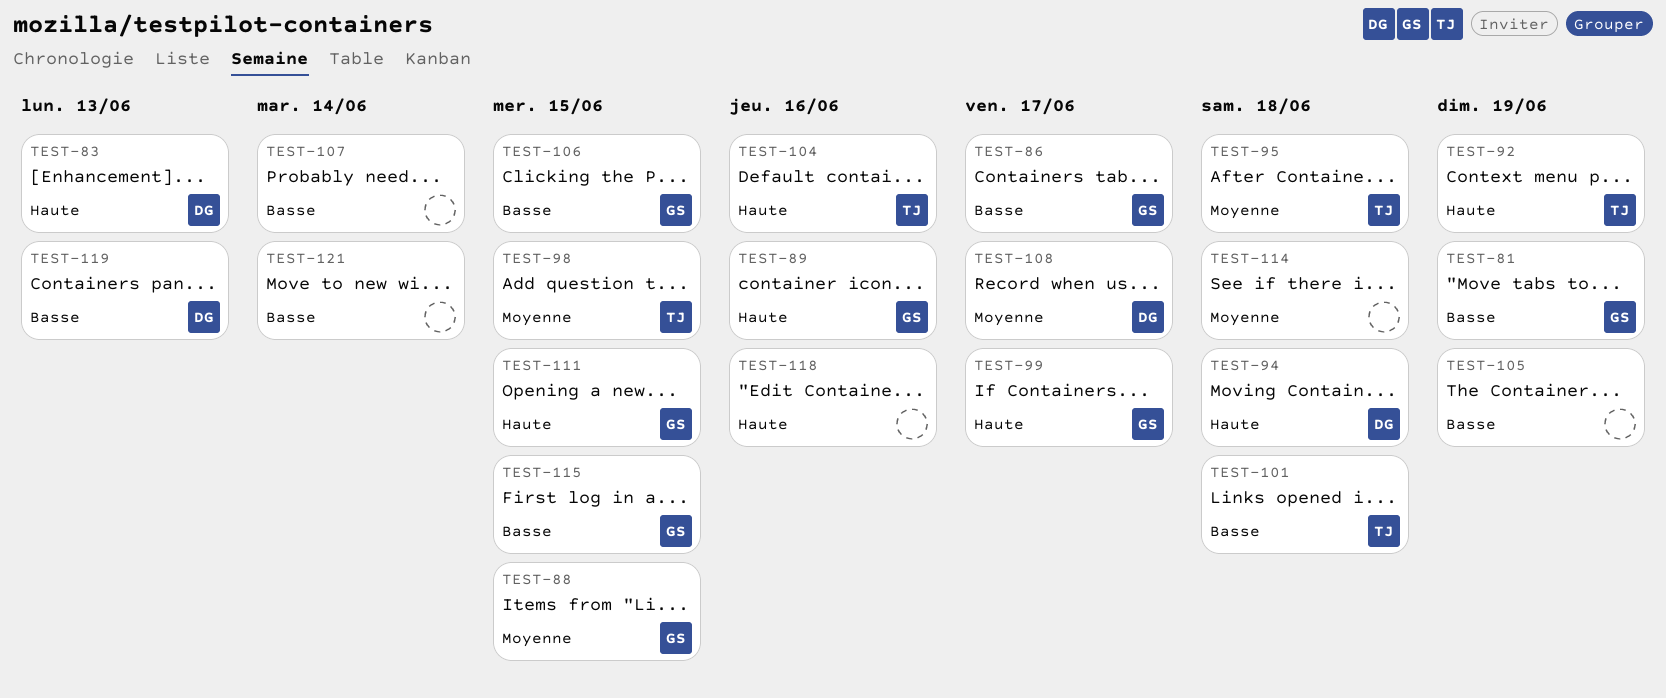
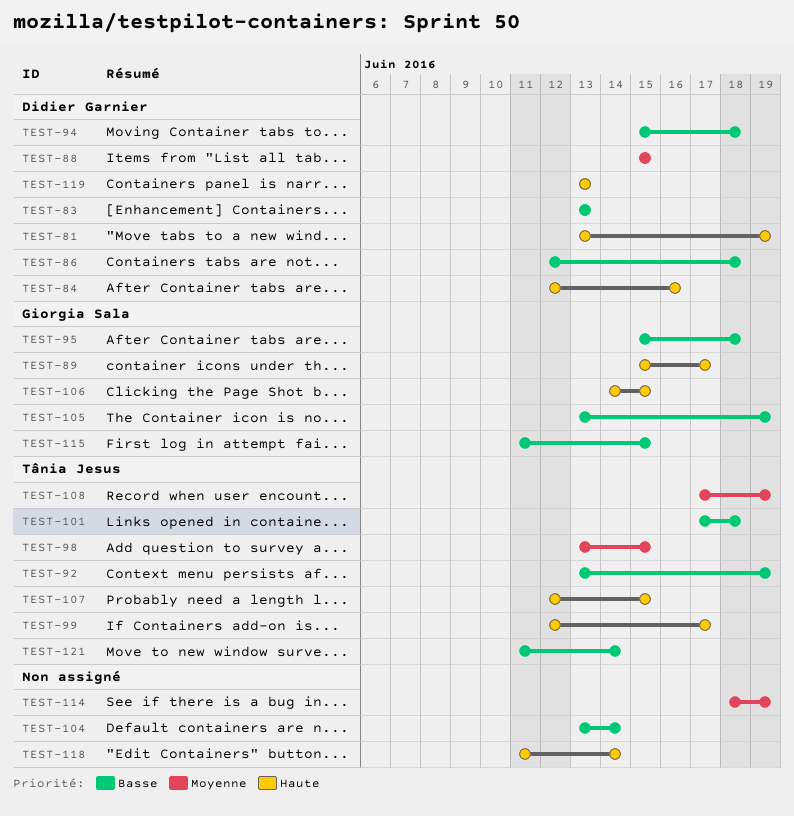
TEST-81, owner: Giorgia Sala -> Didier Garnier
TEST-81, priority: Basse -> Haute
TEST-83, priority: Haute -> Basse
TEST-84: none -> present
TEST-86, owner: Giorgia Sala -> Didier Garnier
TEST-86, due: Jun 17 -> Jun 18
TEST-88, owner: Giorgia Sala -> Didier Garnier
TEST-89, due: Jun 16 -> Jun 17
TEST-92, priority: Haute -> Basse
TEST-94, priority: Haute -> Basse
TEST-95, owner: Tânia Jesus -> Giorgia Sala
TEST-95, priority: Moyenne -> Basse
TEST-99, owner: Giorgia Sala -> Tânia Jesus
TEST-104, owner: Tânia Jesus -> none
TEST-104, priority: Haute -> Basse
TEST-104, due: Jun 16 -> Jun 14
TEST-105, owner: none -> Giorgia Sala
TEST-106, priority: Basse -> Haute
TEST-107, owner: none -> Tânia Jesus
TEST-107, priority: Basse -> Haute
TEST-107, due: Jun 14 -> Jun 15
TEST-108, owner: Didier Garnier -> Tânia Jesus
TEST-108, due: Jun 17 -> Jun 19
TEST-111: present -> none
TEST-114, due: Jun 18 -> Jun 19
TEST-118, due: Jun 16 -> Jun 14
TEST-119, priority: Basse -> Haute
TEST-121, owner: none -> Tânia Jesus

